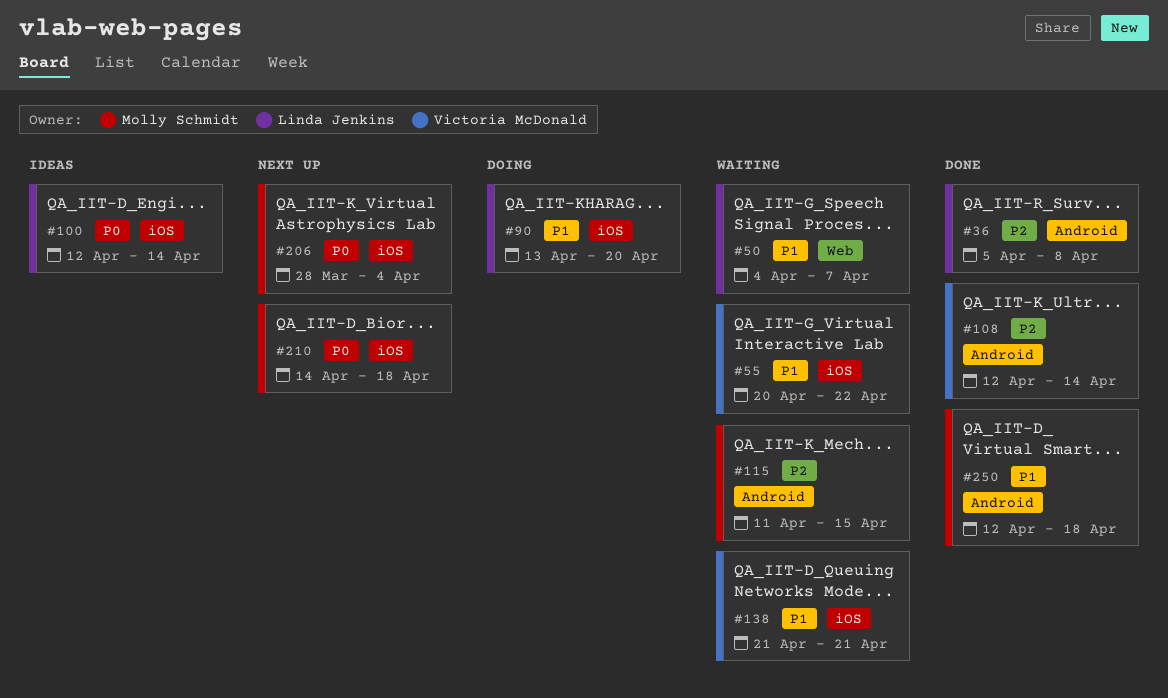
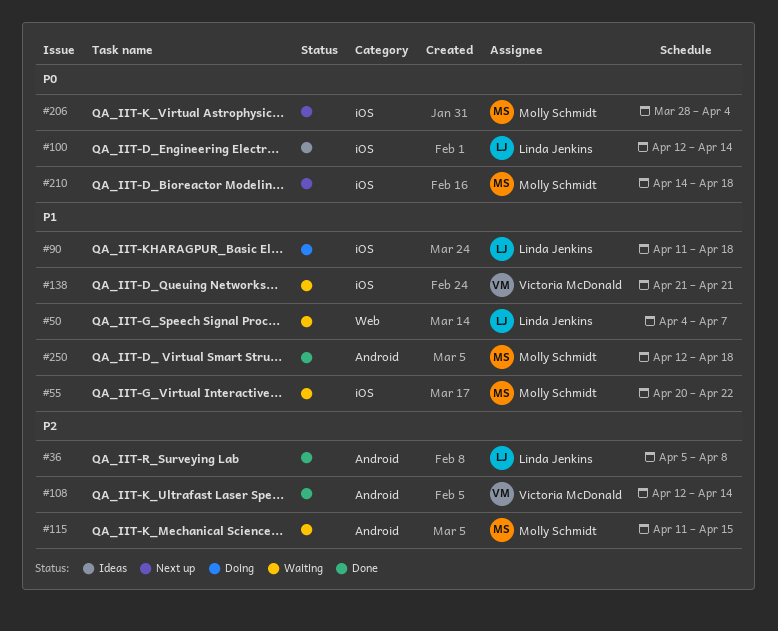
#55, owner: Victoria McDonald -> Molly Schmidt
#90, start: Apr 13 -> Apr 11
#90, due: Apr 20 -> Apr 18

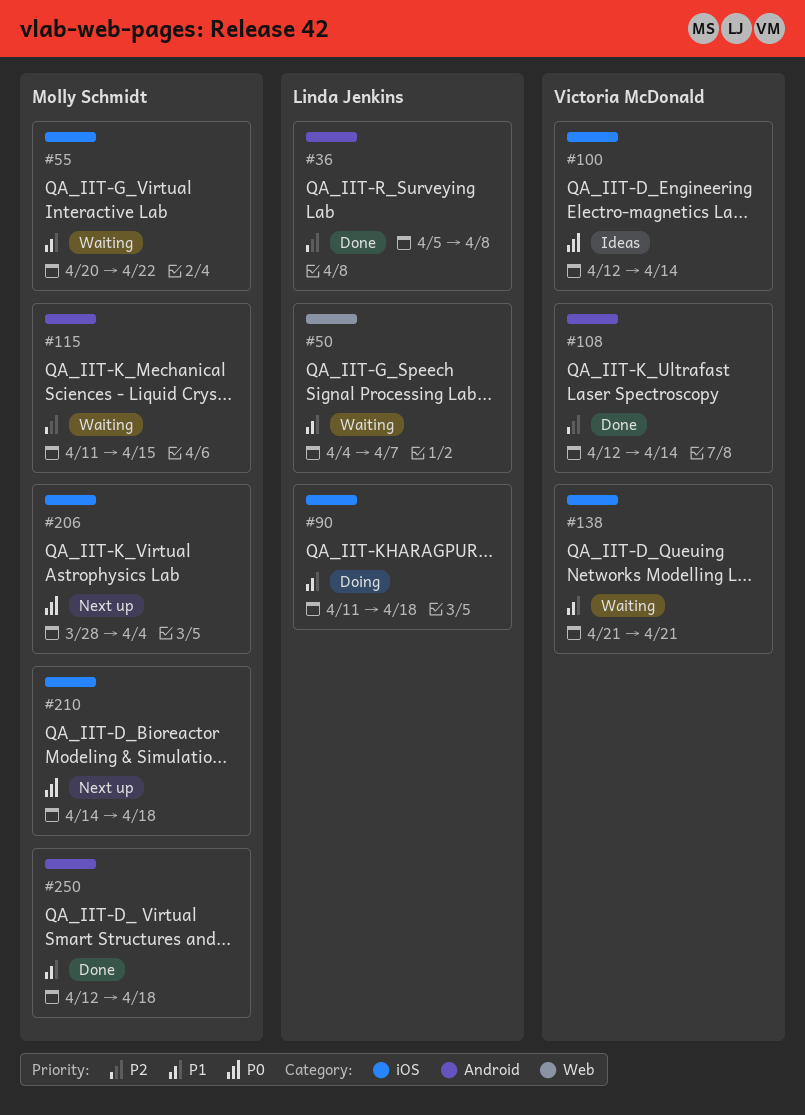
#100, owner: Linda Jenkins -> Victoria McDonald

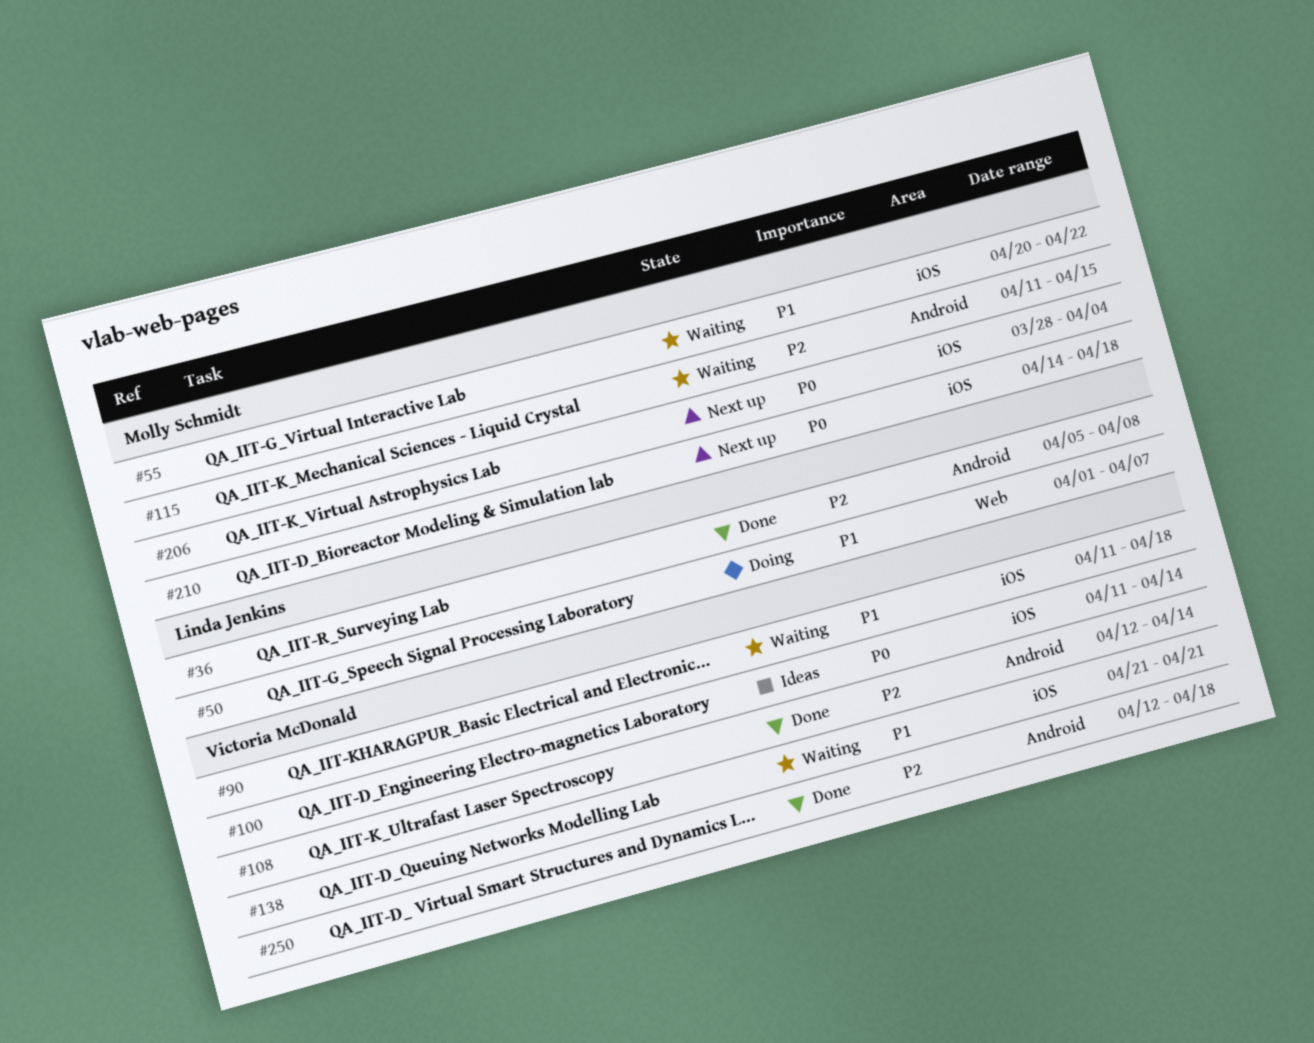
#50, status: Waiting -> Doing
#50, start: Apr 4 -> Apr 1
#90, status: Doing -> Waiting
#90, owner: Linda Jenkins -> Victoria McDonald
#100, start: Apr 12 -> Apr 11
#250, owner: Molly Schmidt -> Victoria McDonald
#250, priority: P1 -> P2

